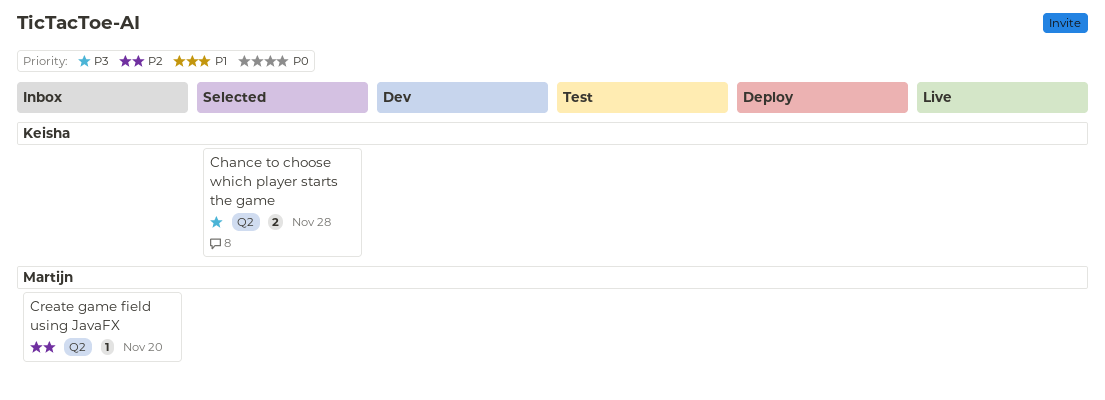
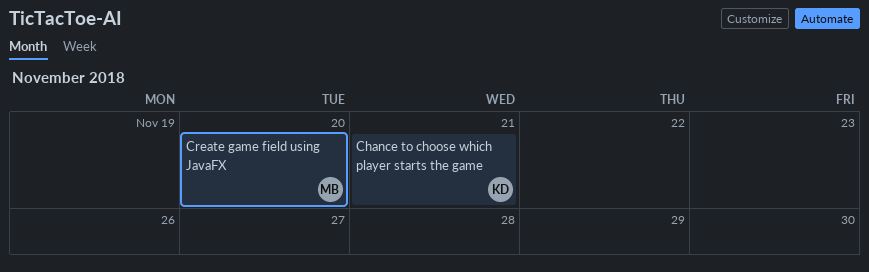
Chance to choose which player starts the game, due: Nov 28 -> Nov 21

